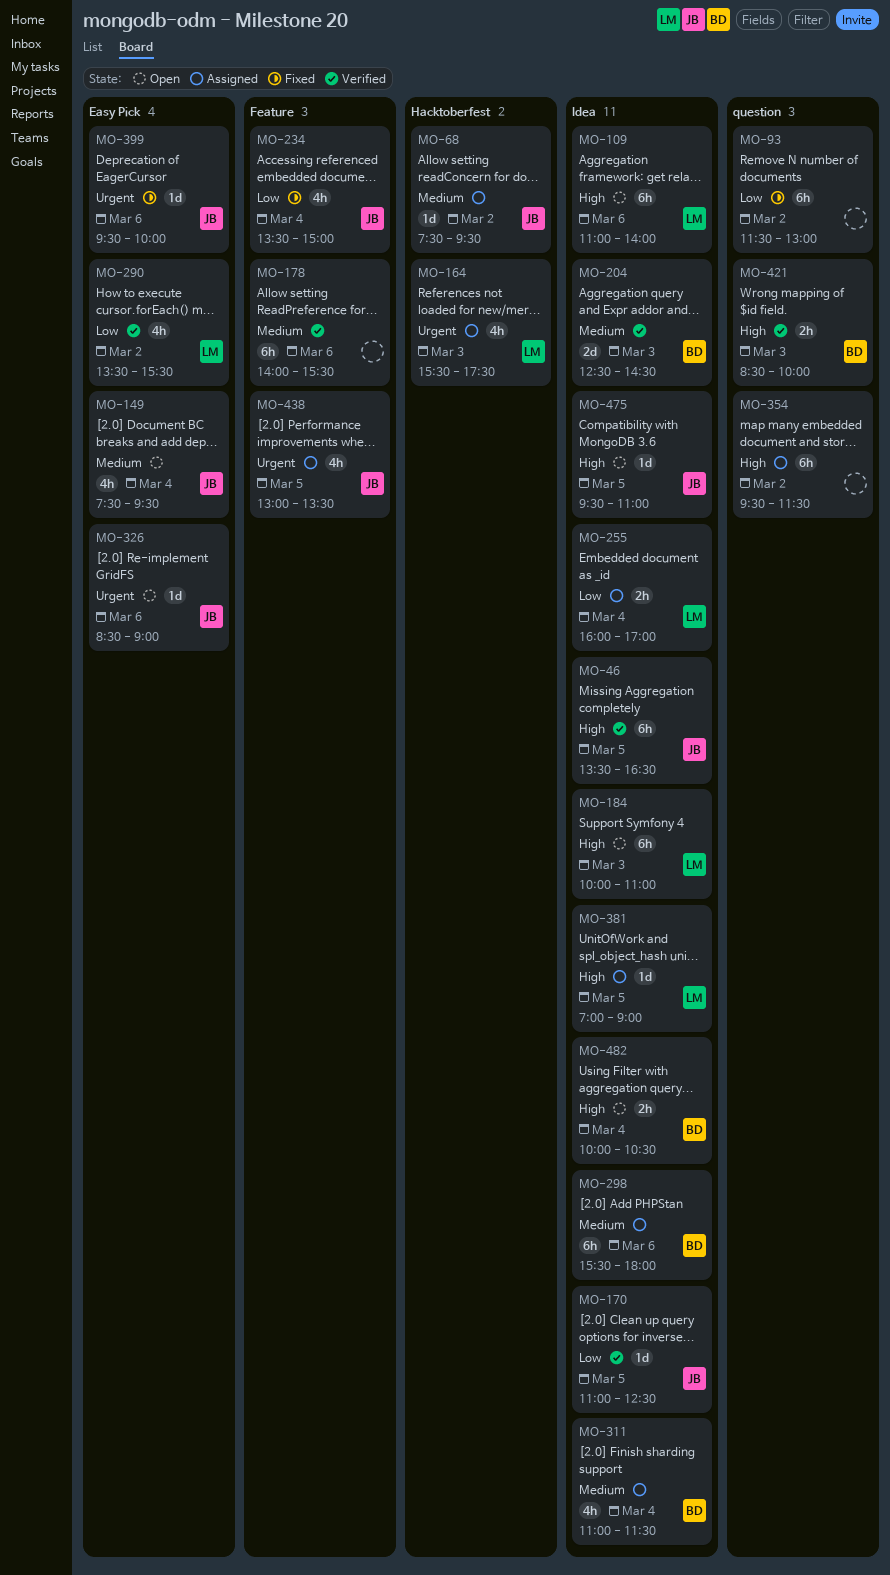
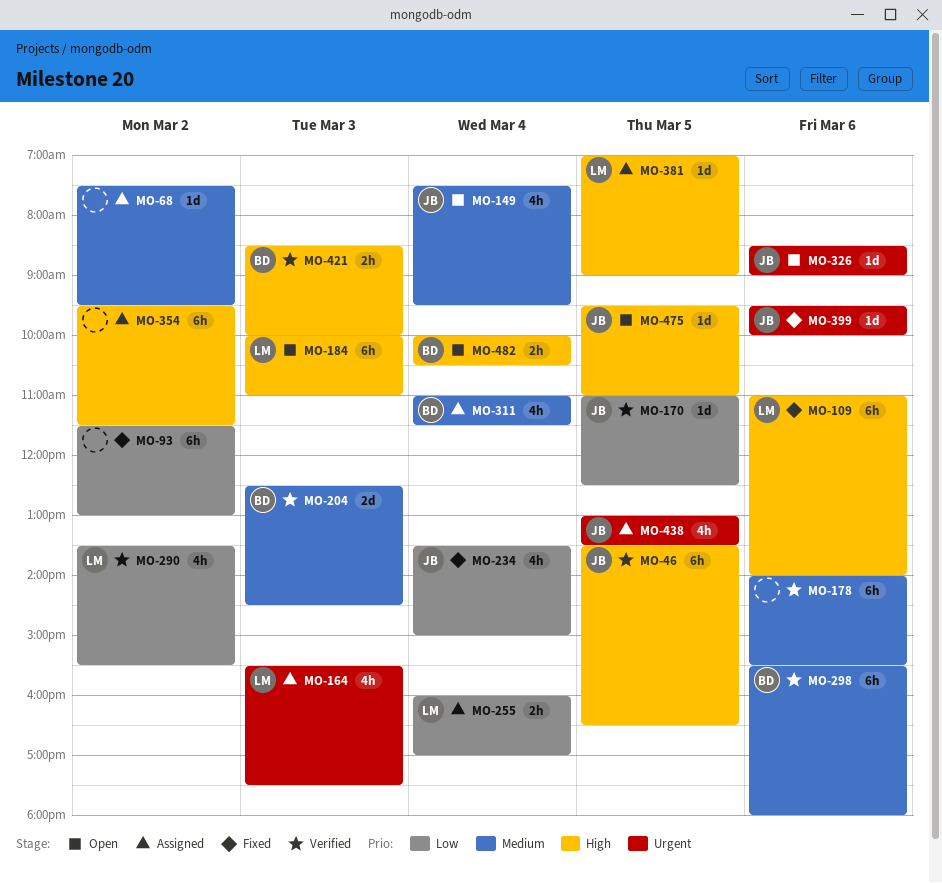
MO-68, owner: JB -> none
MO-109, status: Open -> Fixed
MO-298, status: Assigned -> Verified

